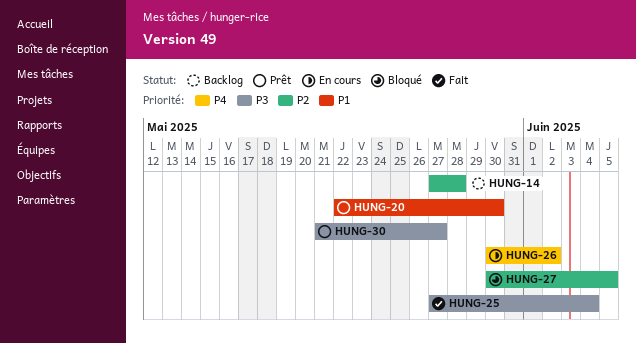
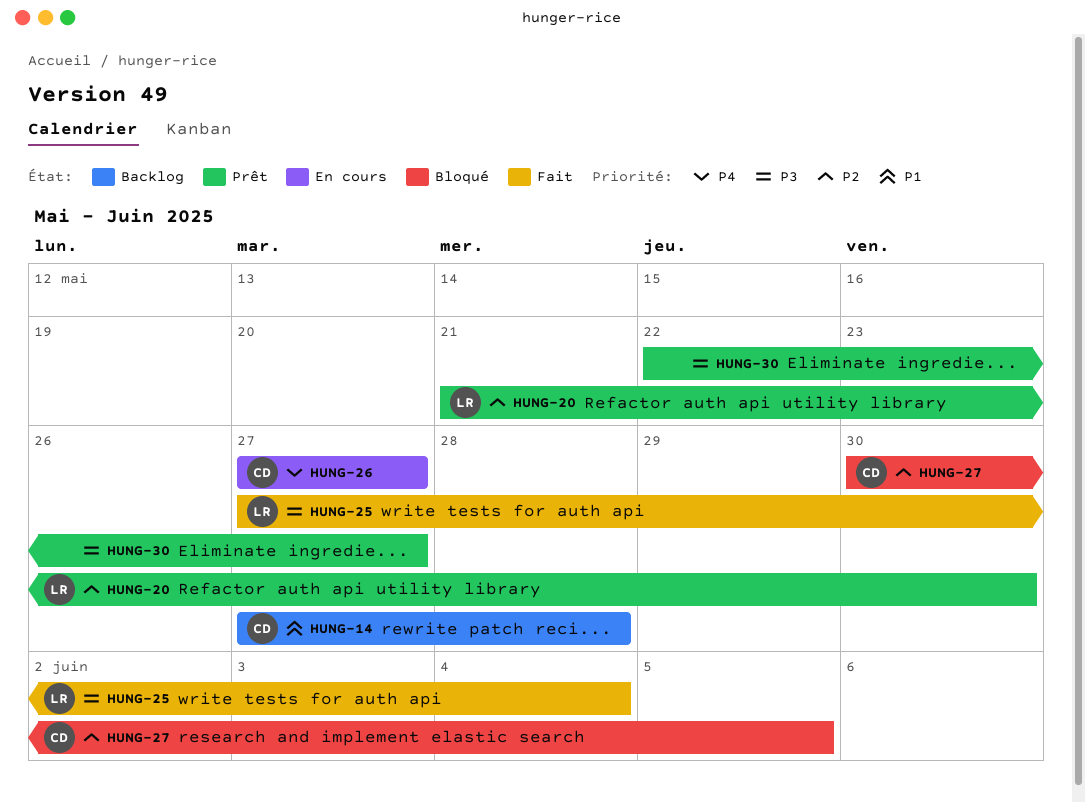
HUNG-14, priority: P2 -> P1
HUNG-20, priority: P1 -> P2
HUNG-20, start: May 22 -> May 21
HUNG-26, start: May 30 -> May 27
HUNG-26, due: Jun 2 -> May 27
HUNG-30, start: May 21 -> May 22

